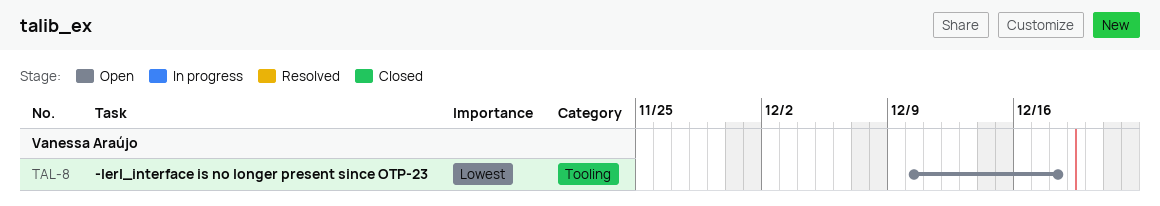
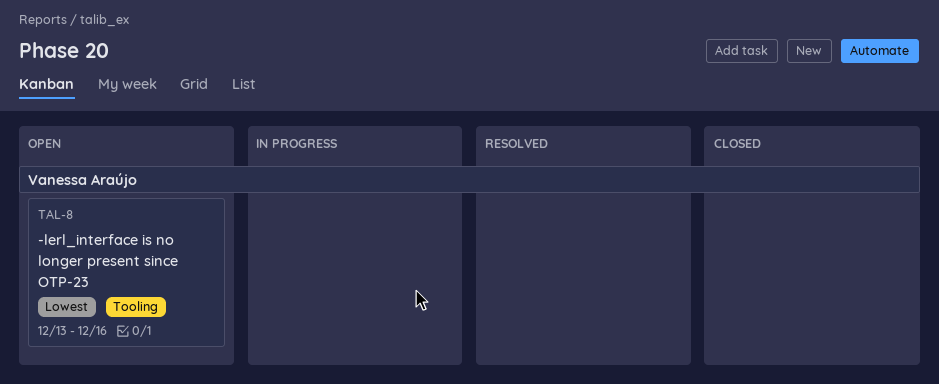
TAL-8, start: Dec 10 -> Dec 13
TAL-8, due: Dec 18 -> Dec 16

